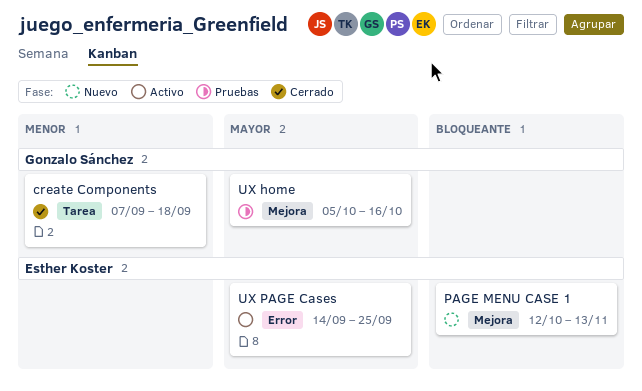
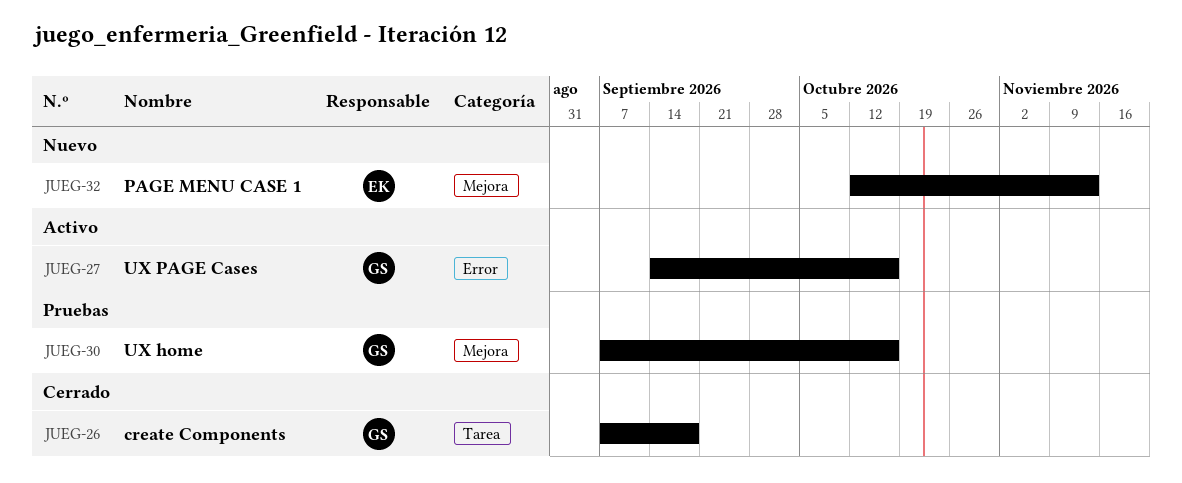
UX home, start: Oct 5 -> Sep 7
UX PAGE Cases, owner: Esther Koster -> Gonzalo Sánchez
UX PAGE Cases, due: Sep 25 -> Oct 16

